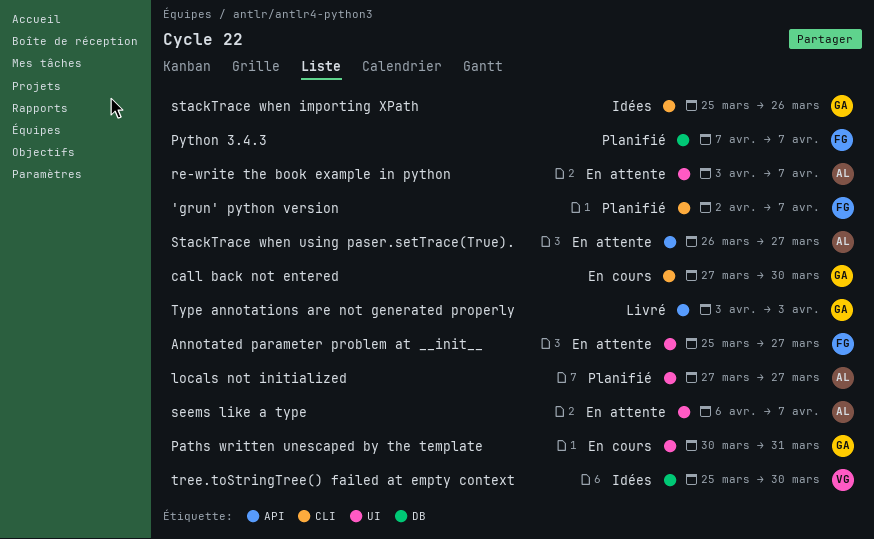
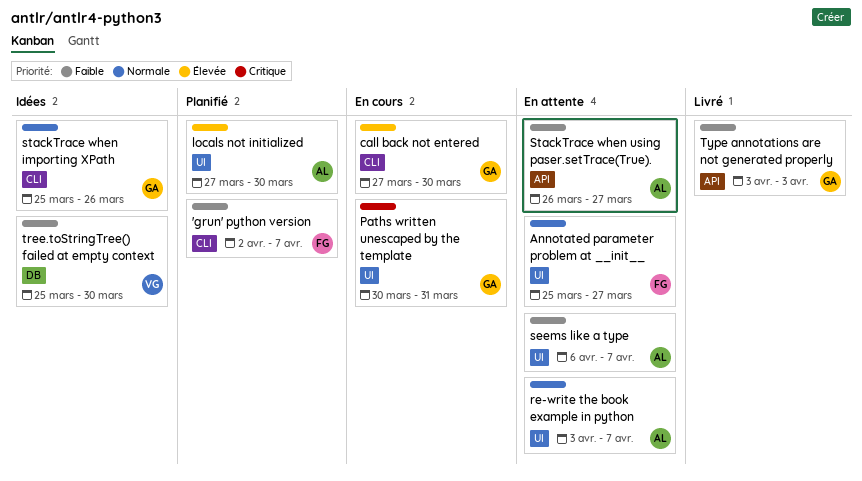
locals not initialized, due: Mar 27 -> Mar 30
Python 3.4.3: present -> none

